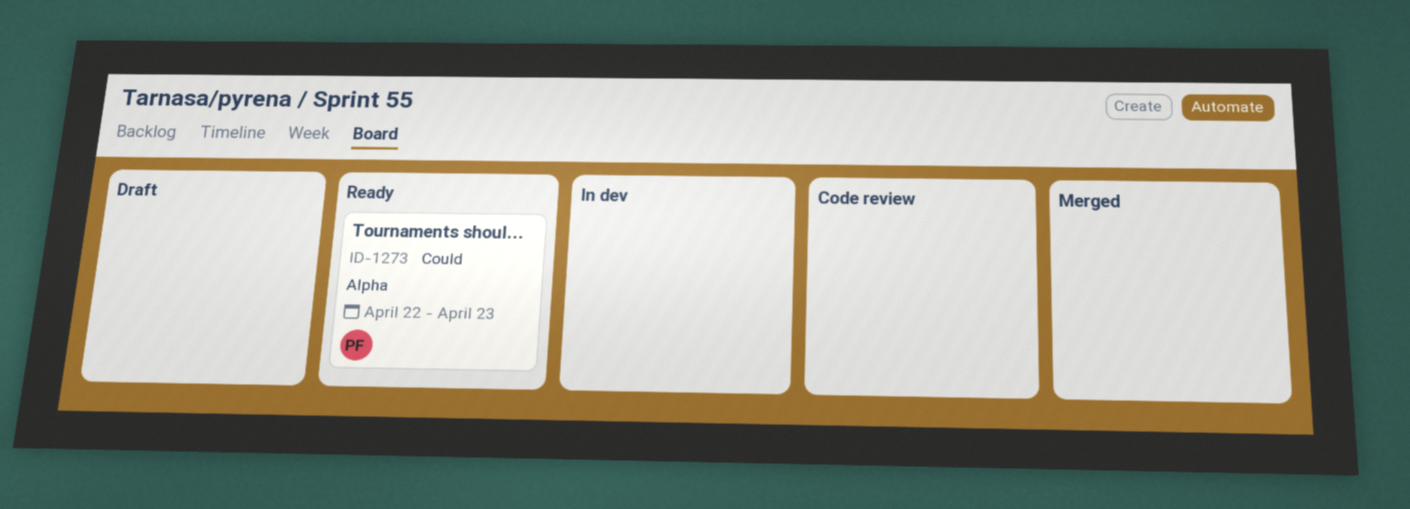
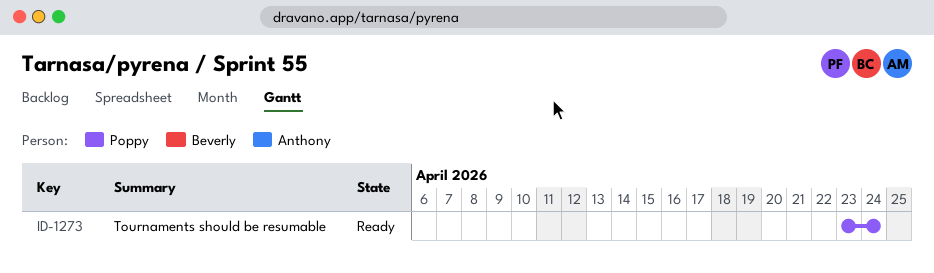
ID-1273, start: Apr 22 -> Apr 23
ID-1273, due: Apr 23 -> Apr 24

